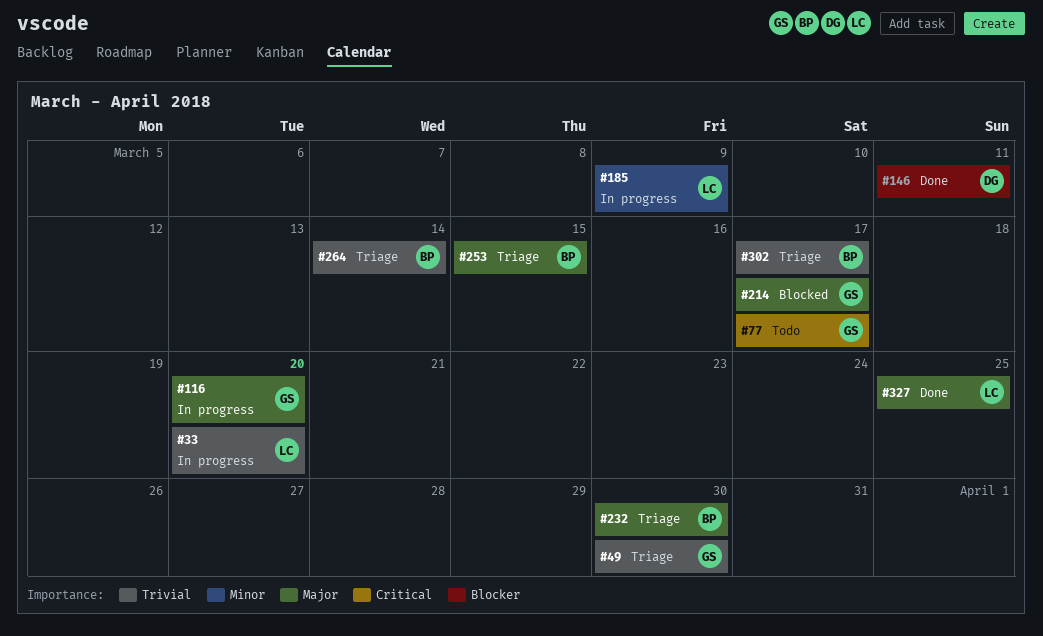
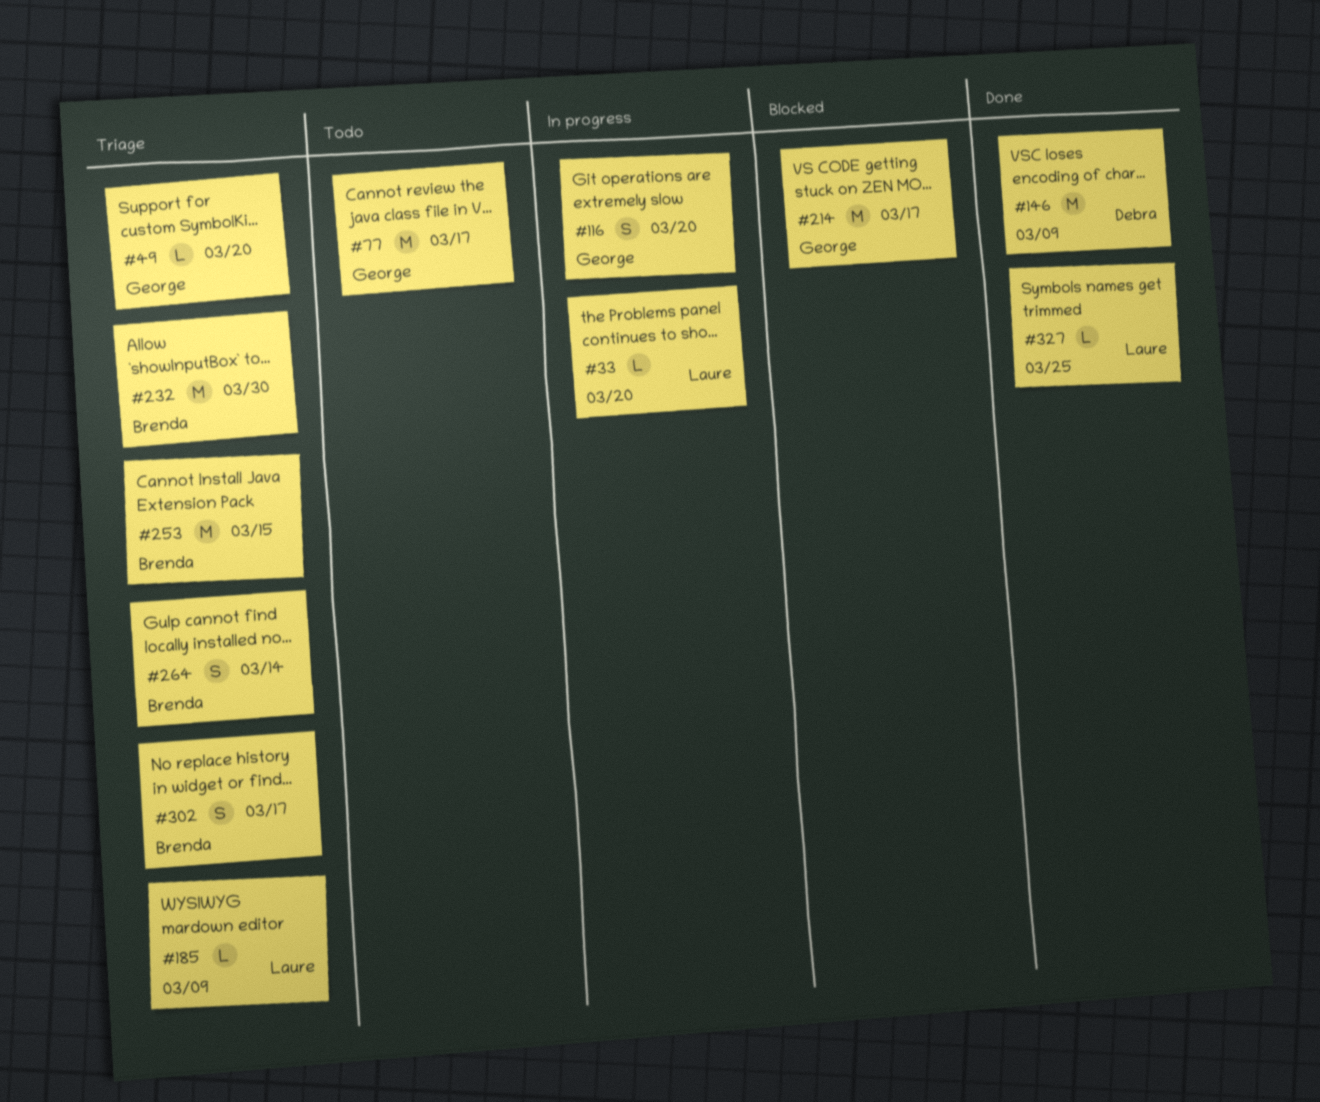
#49, due: Mar 30 -> Mar 20
#146, due: Mar 11 -> Mar 9
#185, status: In progress -> Triage

